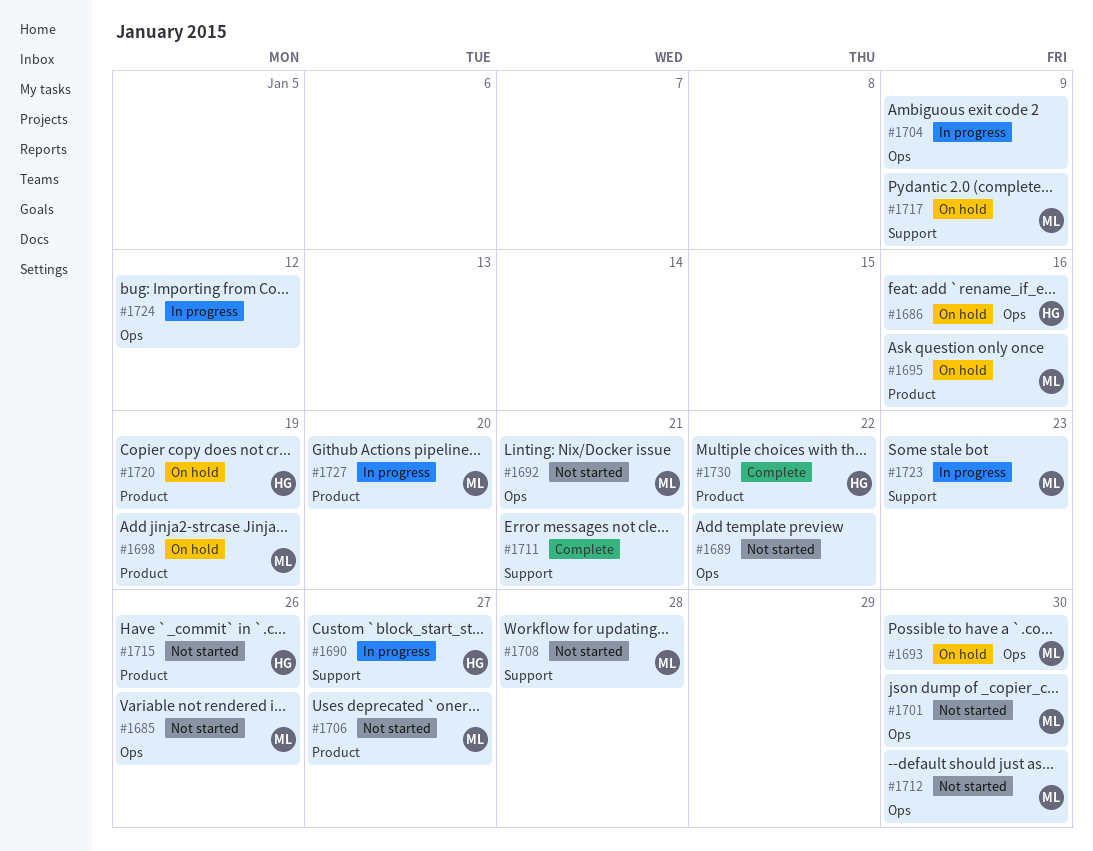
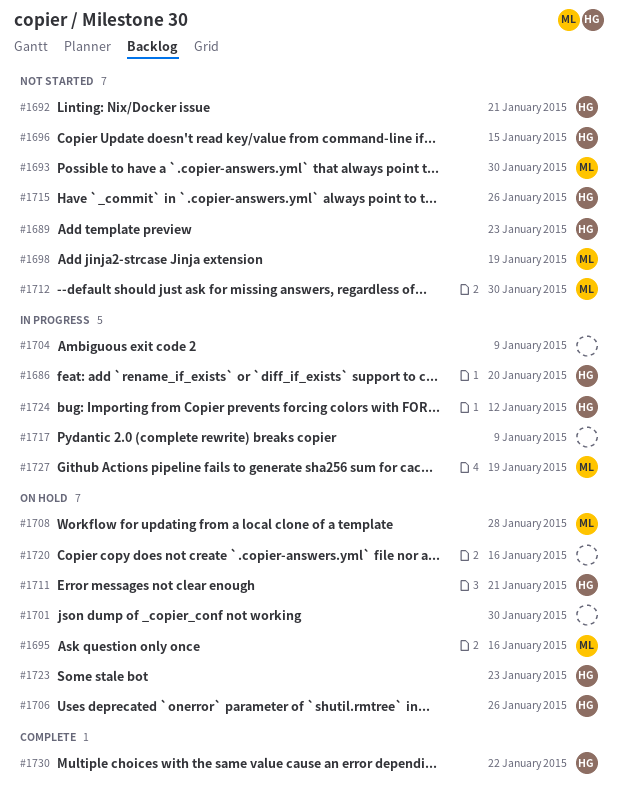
#1685: present -> none
#1686, status: On hold -> In progress
#1686, due: Jan 16 -> Jan 20
#1689, owner: none -> HG
#1689, due: Jan 22 -> Jan 23
#1690: present -> none
#1692, owner: ML -> HG
#1693, status: On hold -> Not started
#1696: none -> present
#1698, status: On hold -> Not started
#1701, status: Not started -> On hold
#1701, owner: ML -> none
#1706, status: Not started -> On hold
#1706, owner: ML -> HG
#1706, due: Jan 27 -> Jan 26
#1708, status: Not started -> On hold
#1711, status: Complete -> On hold
#1711, owner: none -> HG
#1717, status: On hold -> In progress
#1717, owner: ML -> none
#1720, owner: HG -> none
#1720, due: Jan 19 -> Jan 16
#1723, status: In progress -> On hold
#1723, owner: ML -> HG
#1724, owner: none -> HG
#1727, due: Jan 20 -> Jan 19

